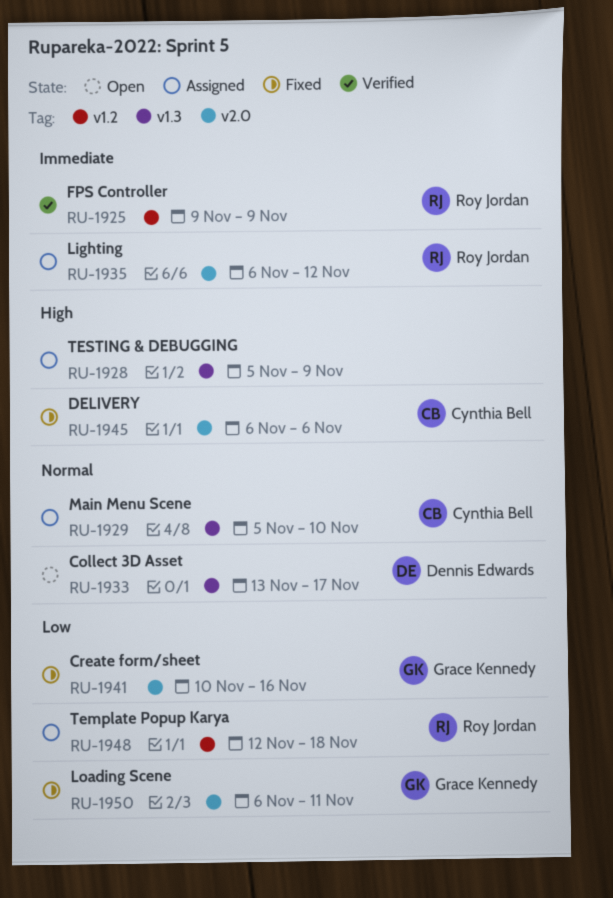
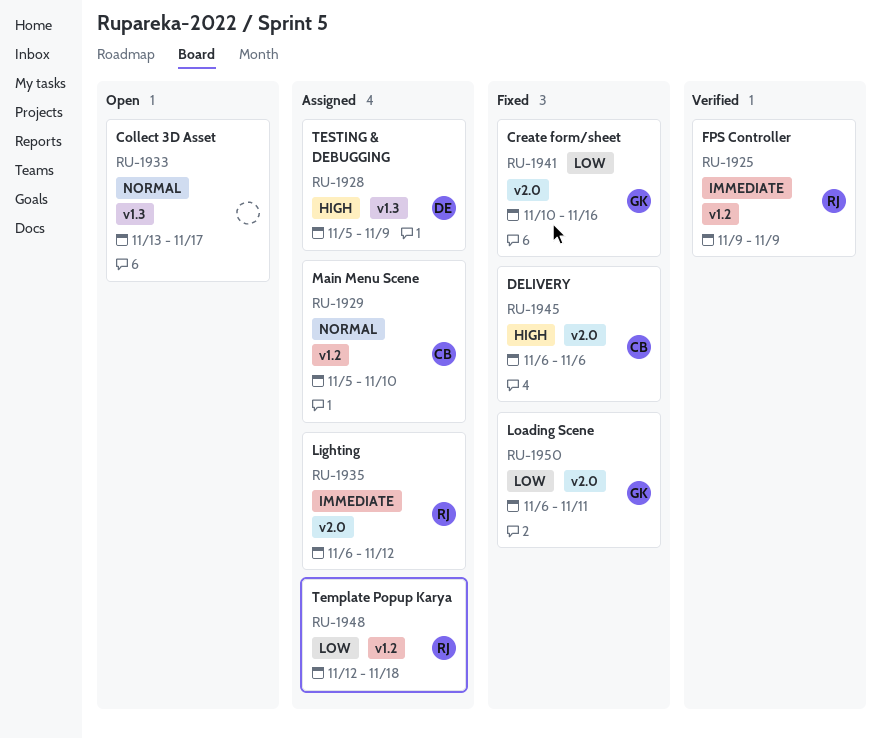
RU-1928, owner: none -> Dennis Edwards
RU-1929, label: v1.3 -> v1.2
RU-1933, owner: Dennis Edwards -> none

